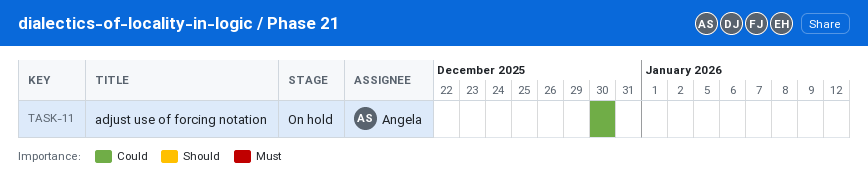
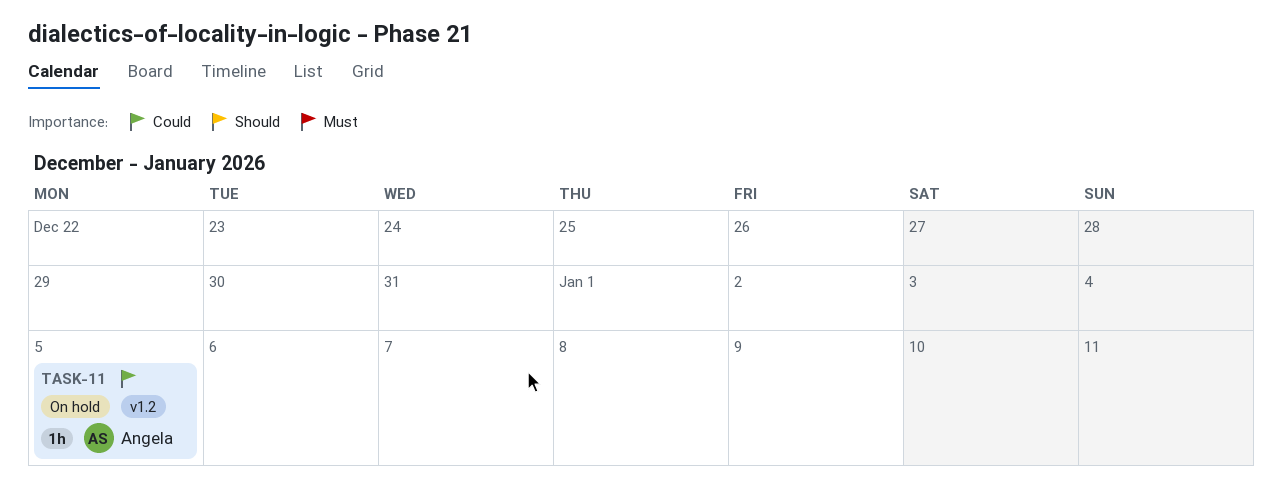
TASK-11, due: Dec 30 -> Jan 5

